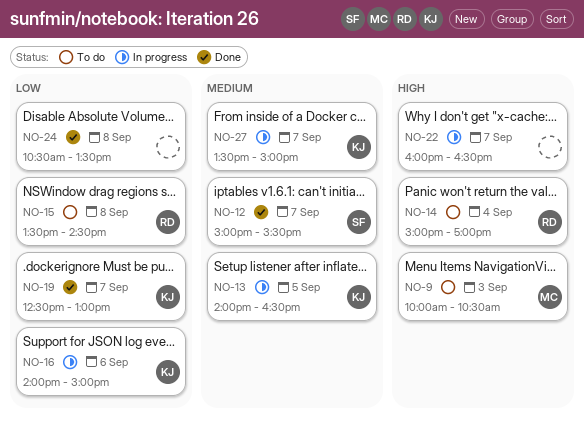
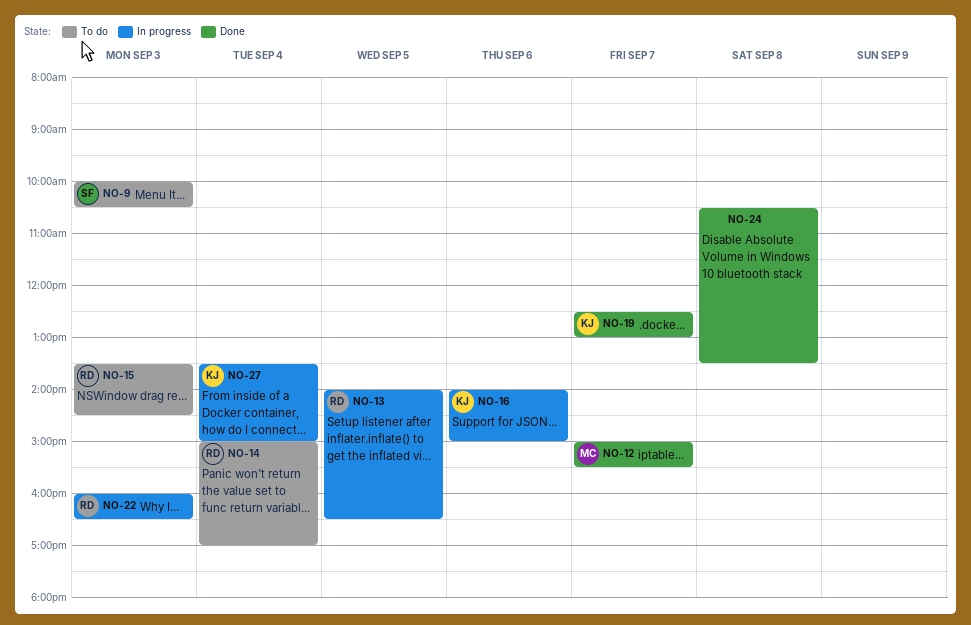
NO-9, owner: MC -> SF
NO-12, owner: SF -> MC
NO-13, owner: KJ -> RD
NO-15, day: Sep 8 -> Sep 3
NO-22, owner: none -> RD
NO-22, day: Sep 7 -> Sep 3
NO-27, day: Sep 7 -> Sep 4

